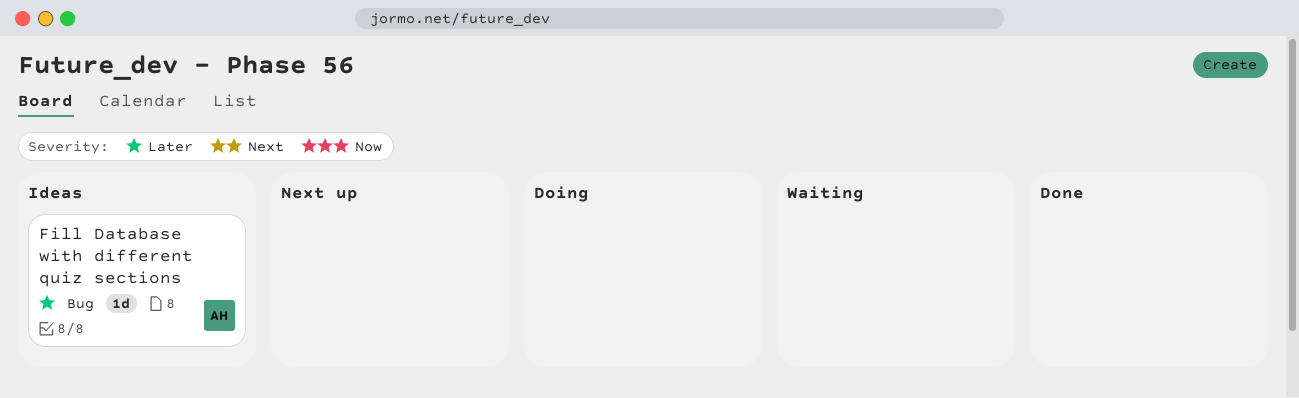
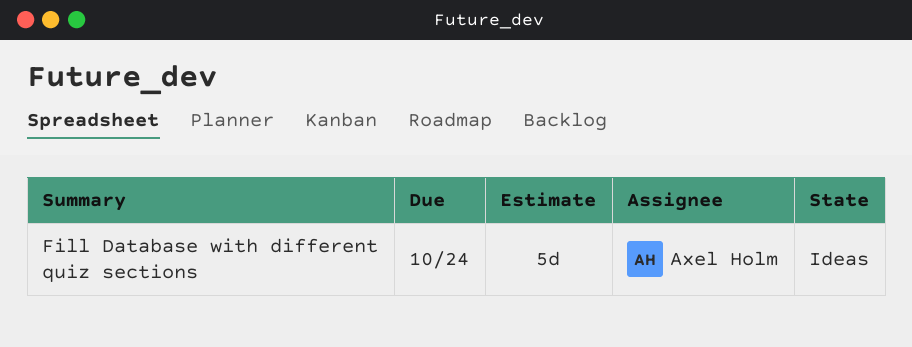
Fill Database with different quiz sections, estimate: 1d -> 5d

